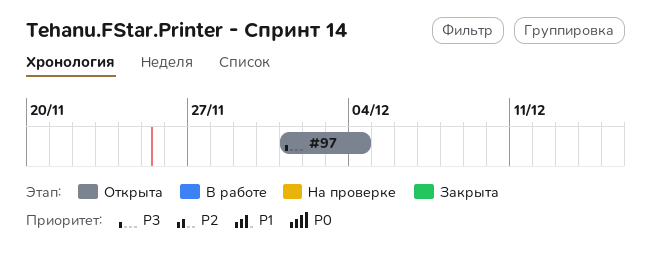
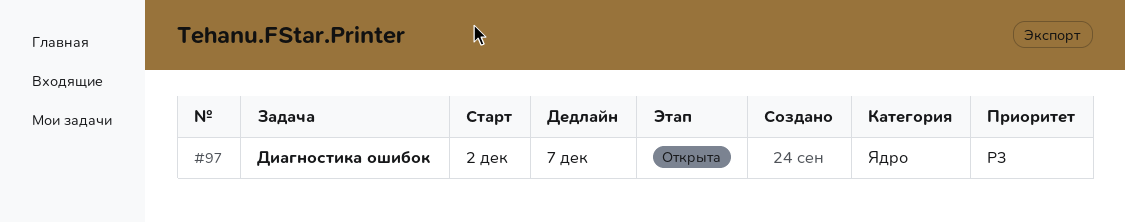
#97, start: Dec 1 -> Dec 2
#97, due: Dec 4 -> Dec 7

